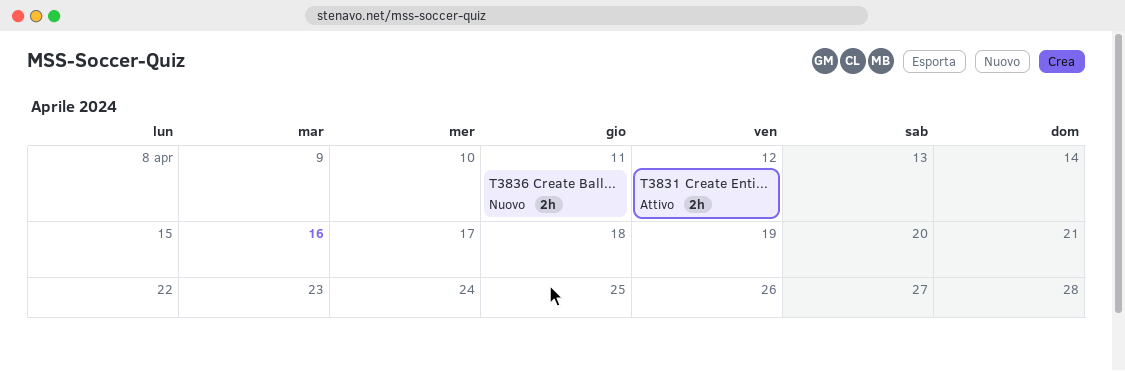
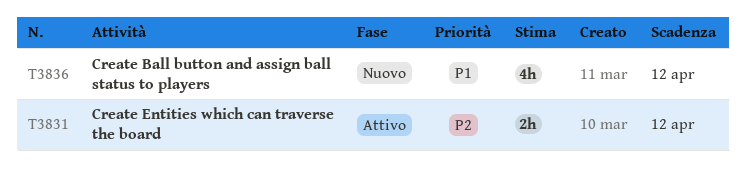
T3836, estimate: 2h -> 4h
T3836, due: Apr 11 -> Apr 12

